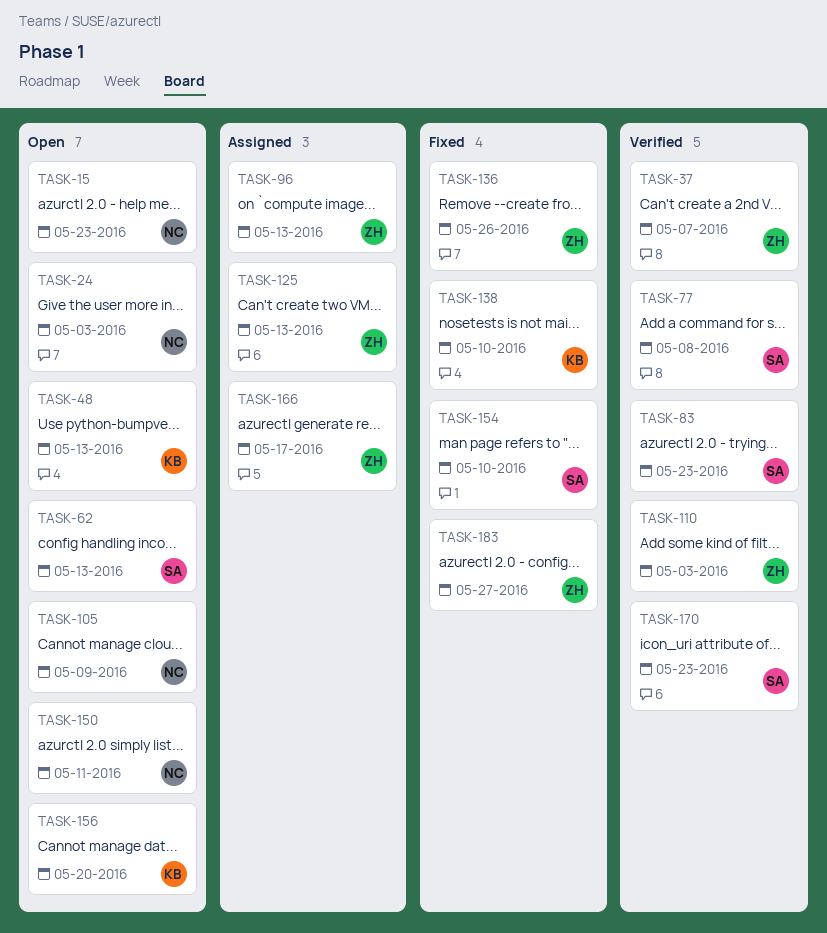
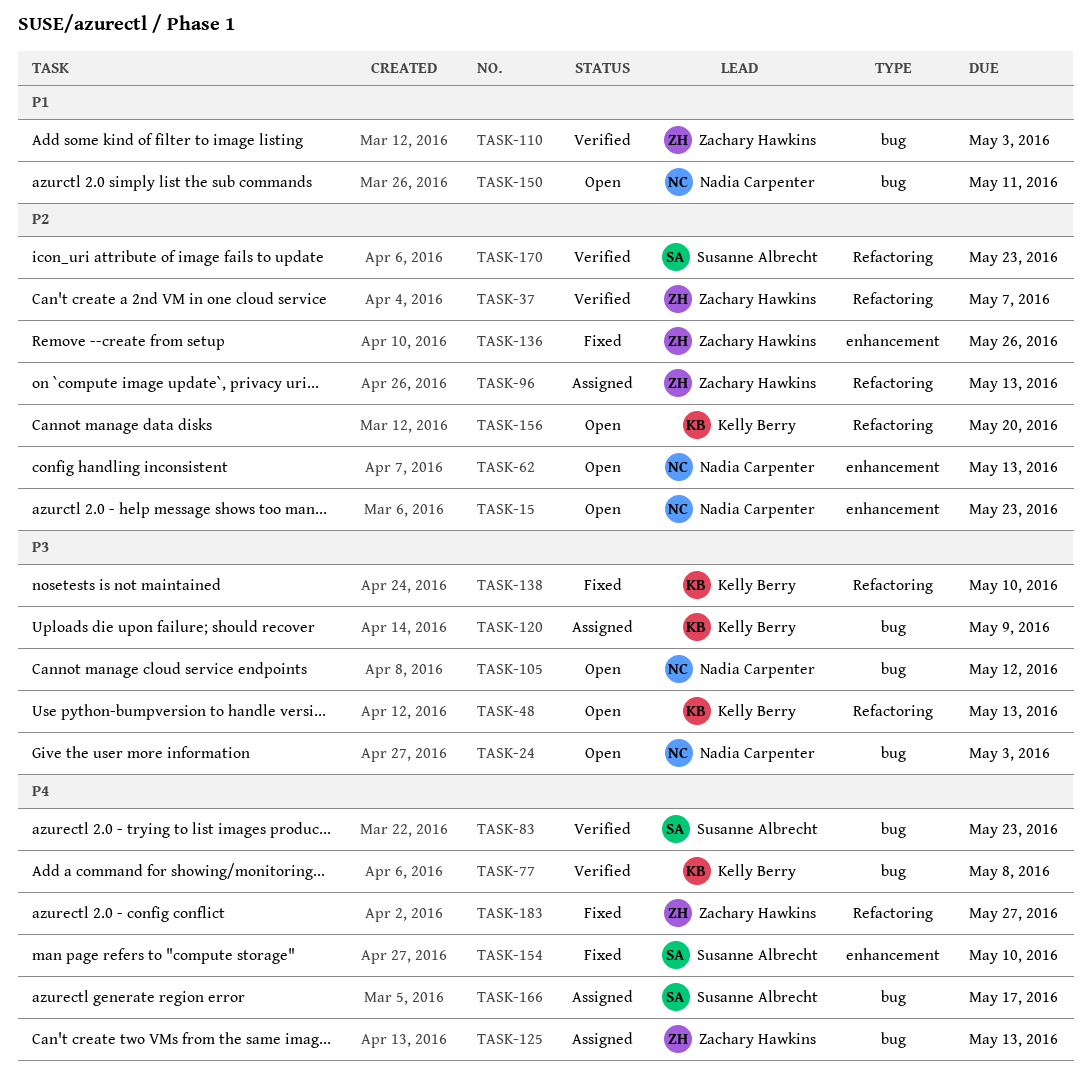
TASK-62, owner: Susanne Albrecht -> Nadia Carpenter
TASK-77, owner: Susanne Albrecht -> Kelly Berry
TASK-105, due: May 9 -> May 12
TASK-120: none -> present
TASK-166, owner: Zachary Hawkins -> Susanne Albrecht

